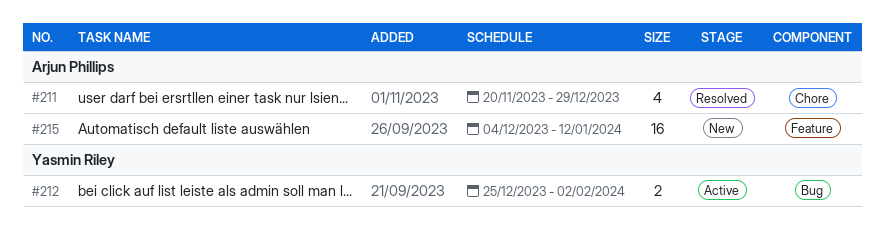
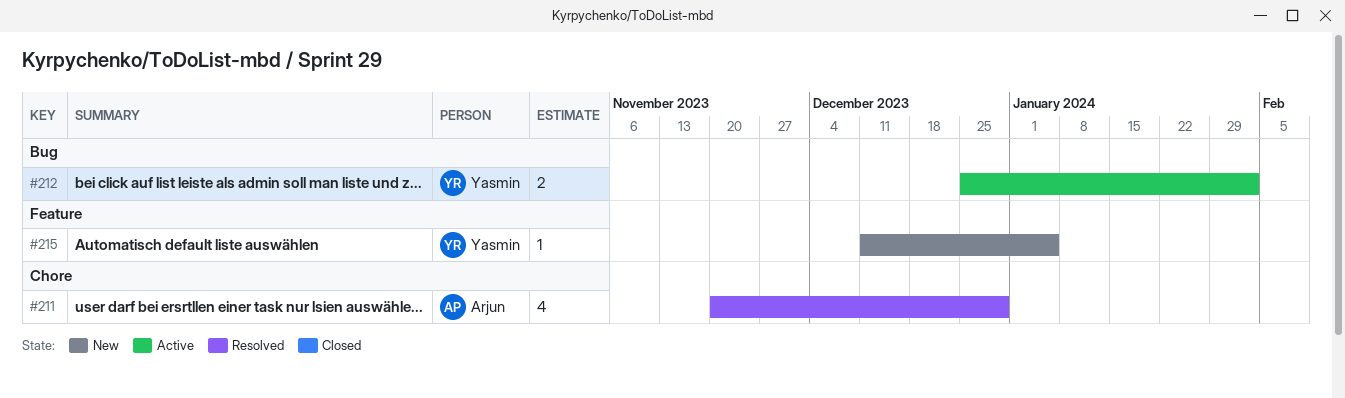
#215, owner: Arjun Phillips -> Yasmin Riley
#215, estimate: 16 -> 1
#215, start: Dec 4 -> Dec 11
#215, due: Jan 12 -> Jan 5

